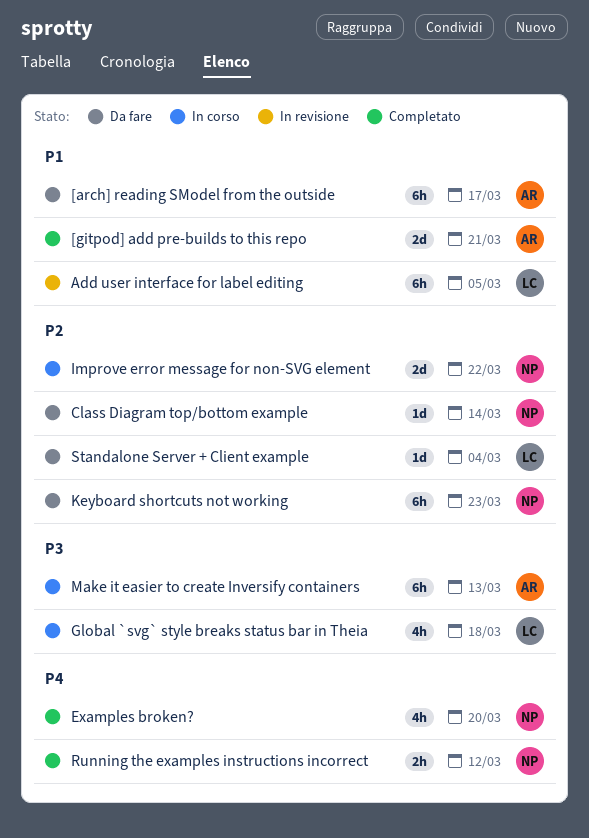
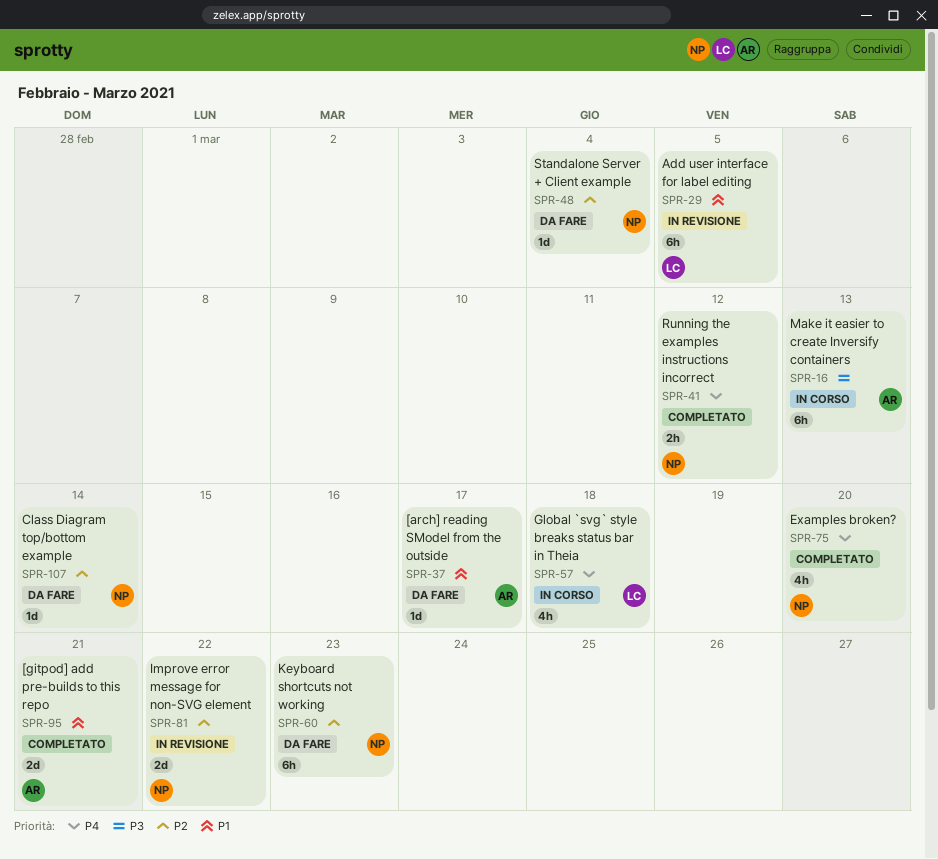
[arch] reading SModel from the outside, estimate: 6h -> 1d
Global `svg` style breaks status bar in Theia, priority: P3 -> P4
Improve error message for non-SVG element, status: In corso -> In revisione
Standalone Server + Client example, owner: LC -> NP

